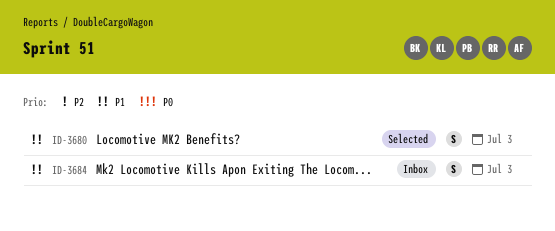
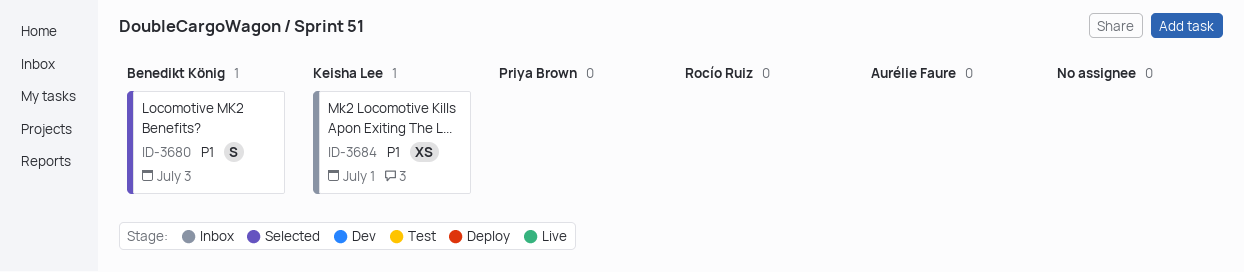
ID-3684, estimate: S -> XS
ID-3684, due: Jul 3 -> Jul 1

